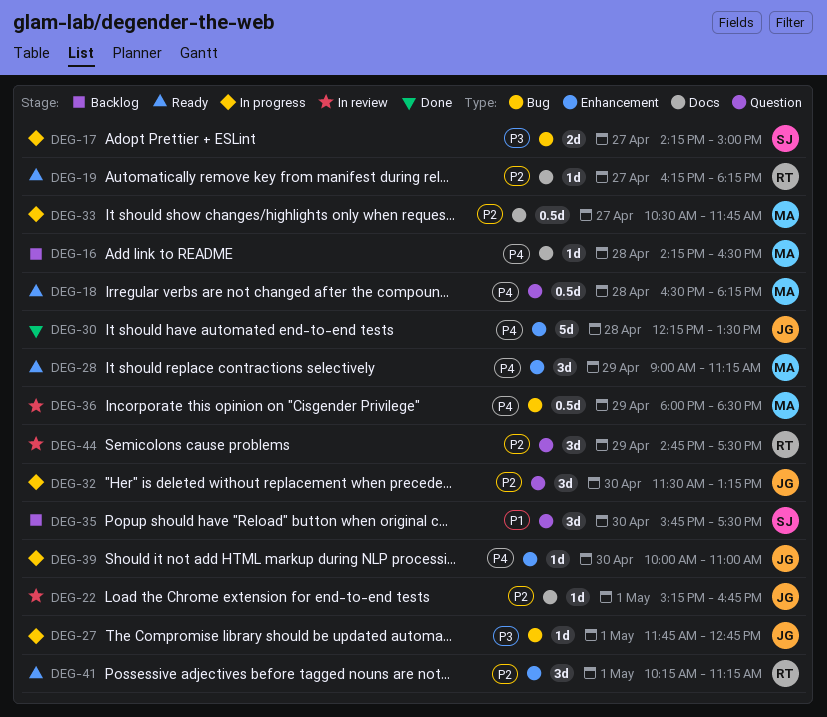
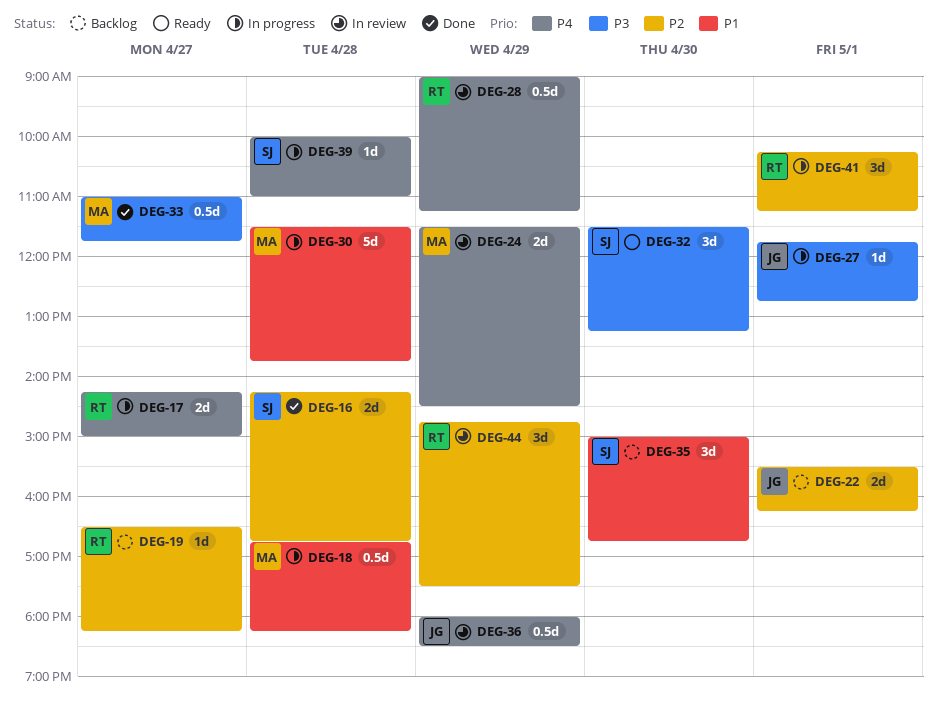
DEG-16, status: Backlog -> Done
DEG-16, owner: MA -> SJ
DEG-16, priority: P4 -> P2
DEG-16, estimate: 1d -> 2d
DEG-16, ends: 16:30 -> 16:45
DEG-17, owner: SJ -> RT
DEG-17, priority: P3 -> P4
DEG-18, status: Ready -> In progress
DEG-18, priority: P4 -> P1
DEG-18, begins: 16:30 -> 16:45
DEG-19, status: Ready -> Backlog
DEG-19, begins: 16:15 -> 16:30
DEG-22, status: In review -> Backlog
DEG-22, estimate: 1d -> 2d
DEG-22, begins: 15:15 -> 15:30
DEG-22, ends: 16:45 -> 16:15
DEG-24: none -> present
DEG-28, status: Ready -> In review
DEG-28, owner: MA -> RT
DEG-28, estimate: 3d -> 0.5d
DEG-30, status: Done -> In progress
DEG-30, owner: JG -> MA
DEG-30, priority: P4 -> P1
DEG-30, begins: 12:15 -> 11:30
DEG-30, ends: 13:30 -> 13:45
DEG-32, status: In progress -> Ready
DEG-32, owner: JG -> SJ
DEG-32, priority: P2 -> P3
DEG-33, status: In progress -> Done
DEG-33, priority: P2 -> P3
DEG-33, begins: 10:30 -> 11:00
DEG-35, begins: 15:45 -> 15:00
DEG-35, ends: 17:30 -> 16:45
DEG-36, owner: MA -> JG
DEG-39, owner: JG -> SJ
DEG-39, day: Apr 30 -> Apr 28
DEG-41, status: Ready -> In progress

